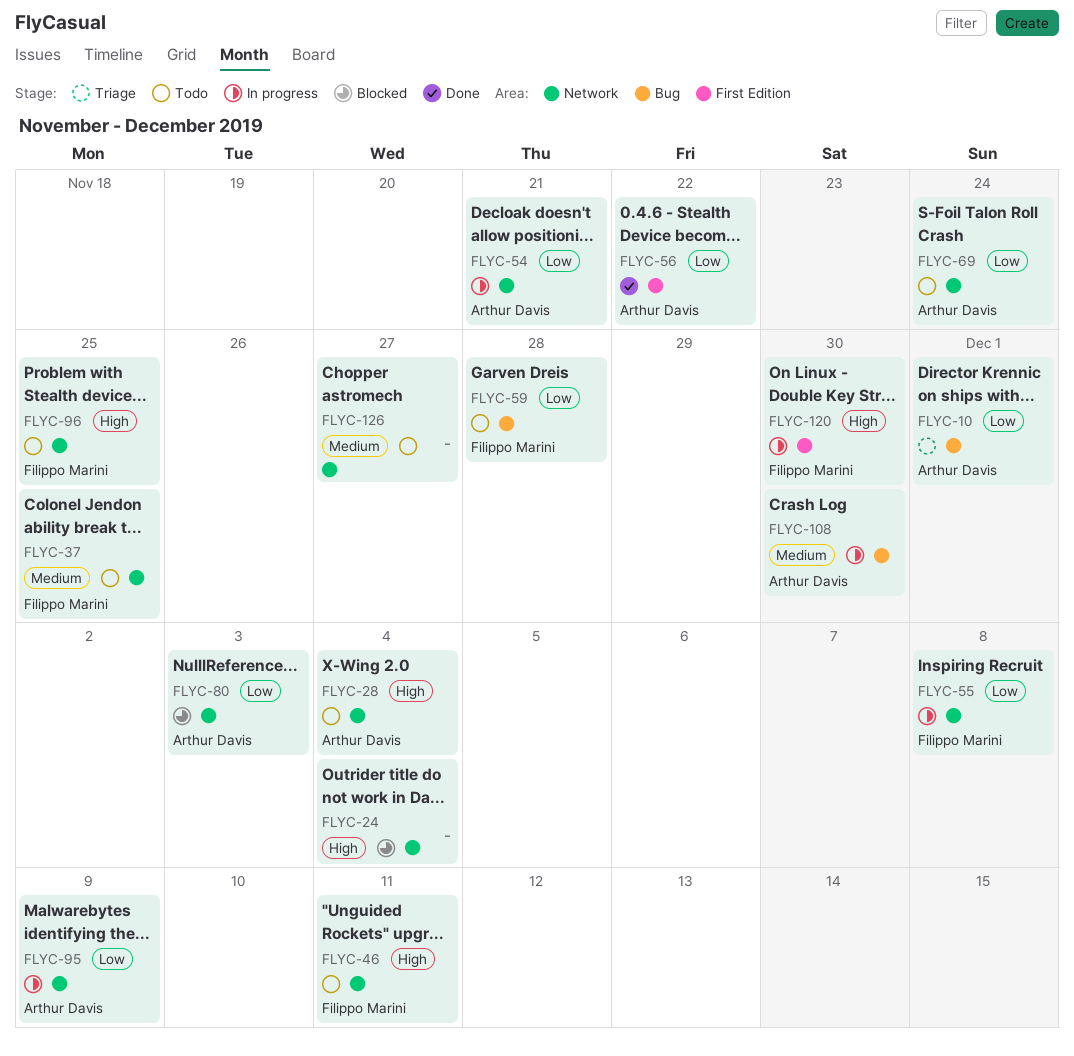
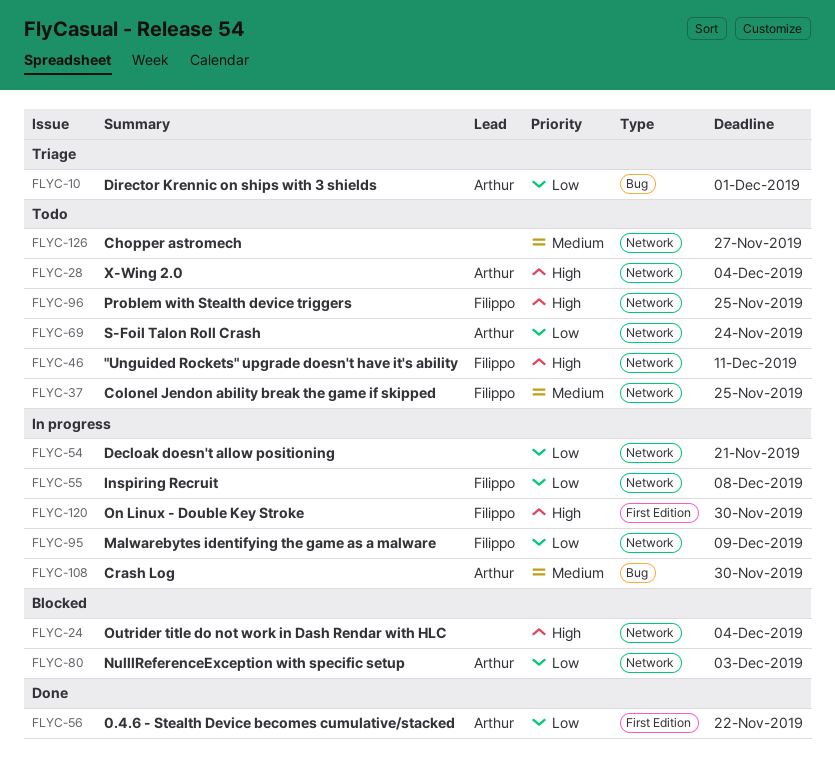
FLYC-54, owner: Arthur Davis -> none
FLYC-59: present -> none
FLYC-95, owner: Arthur Davis -> Filippo Marini

